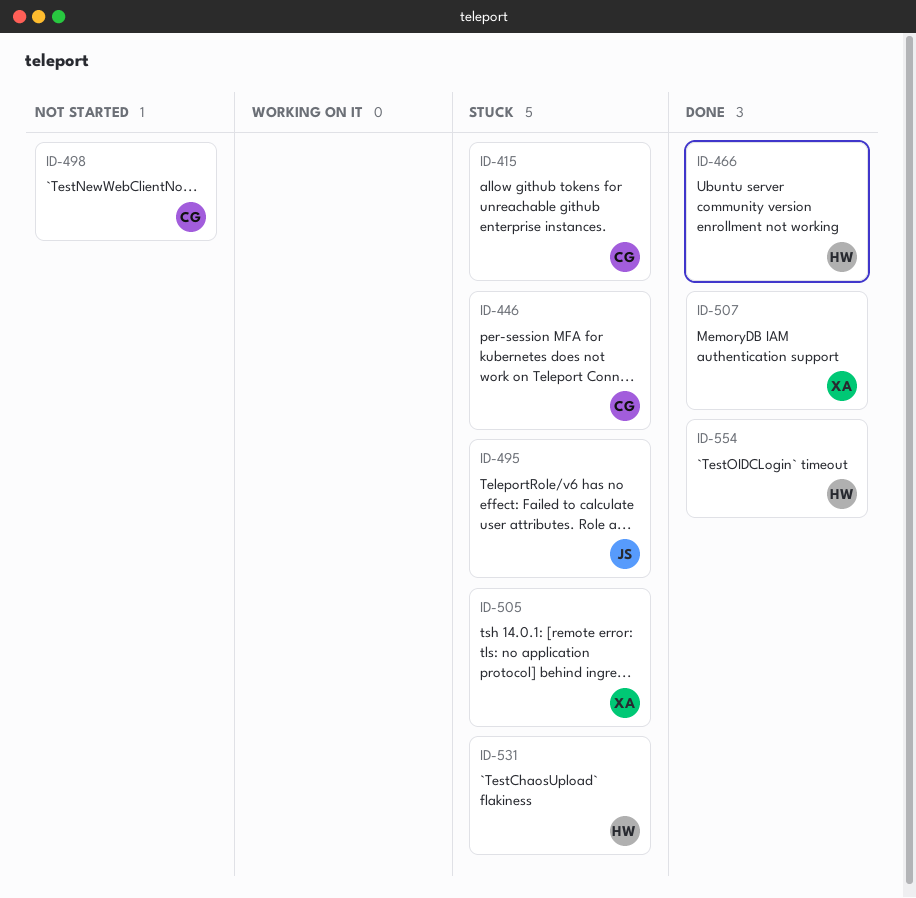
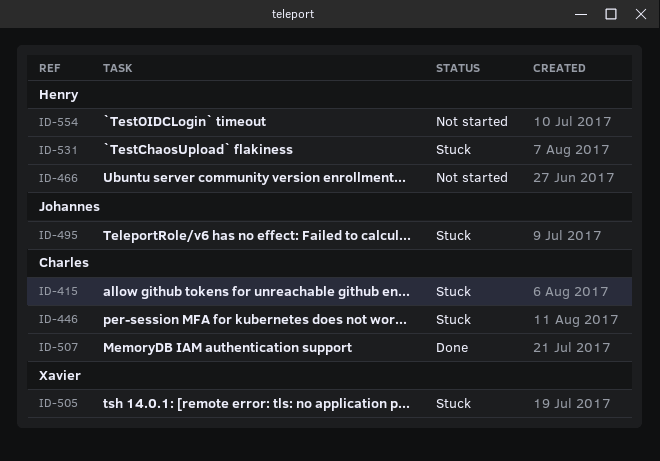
ID-466, status: Done -> Not started
ID-498: present -> none
ID-507, owner: Xavier -> Charles
ID-554, status: Done -> Not started

